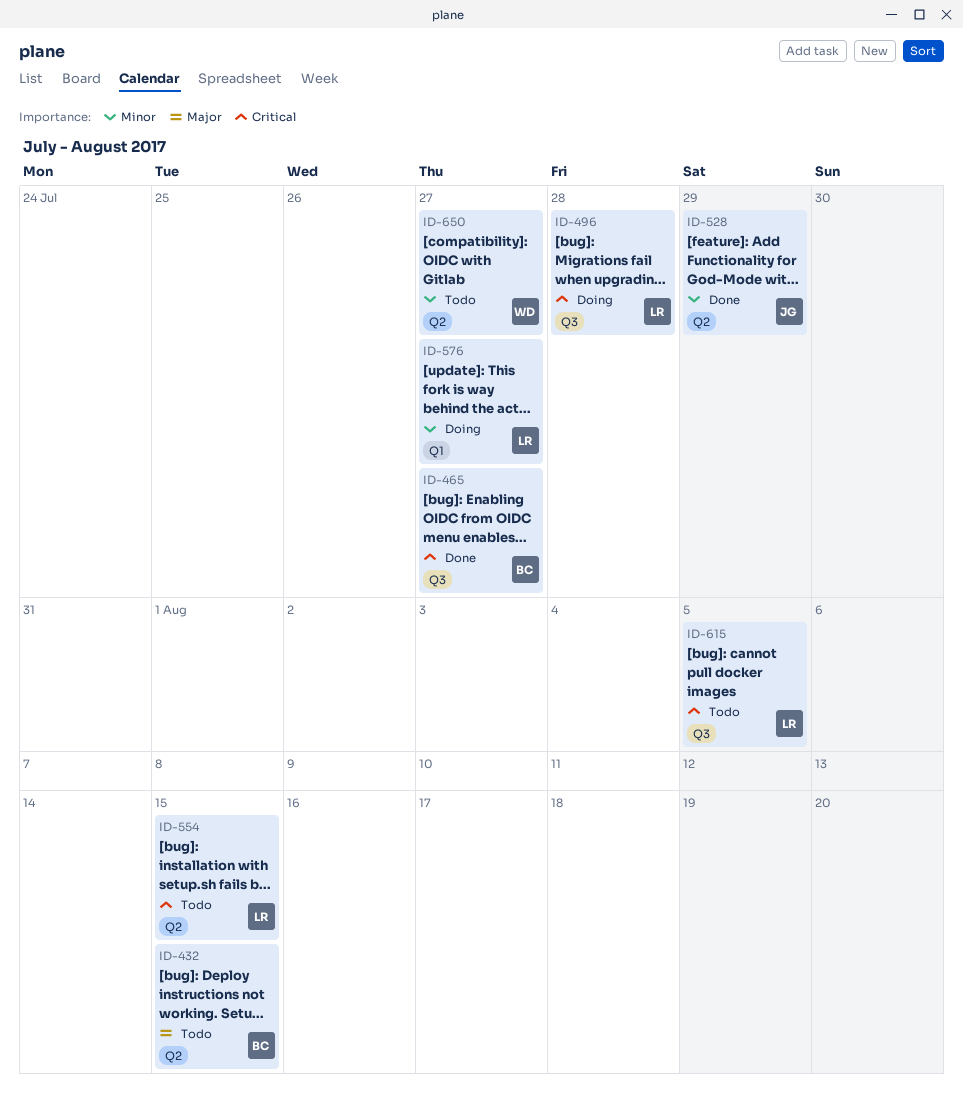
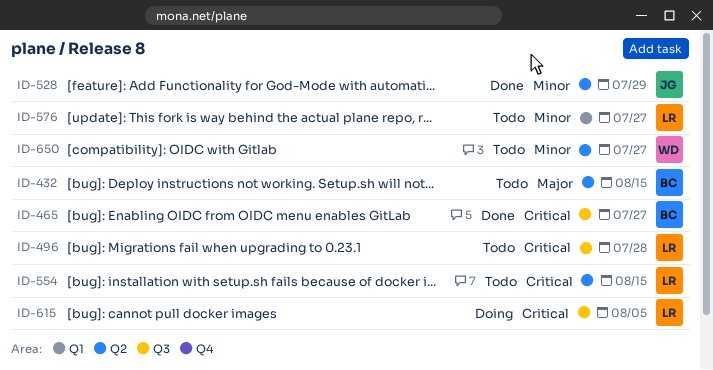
ID-496, status: Doing -> Todo
ID-576, status: Doing -> Todo
ID-615, status: Todo -> Doing

